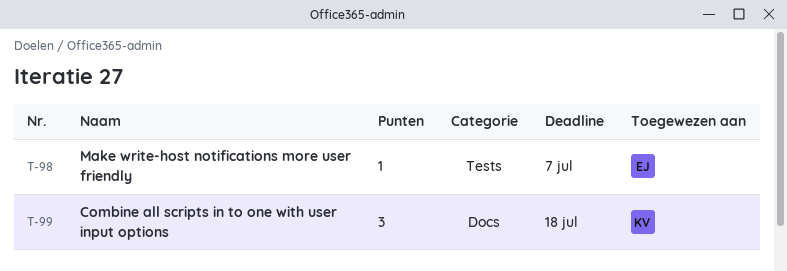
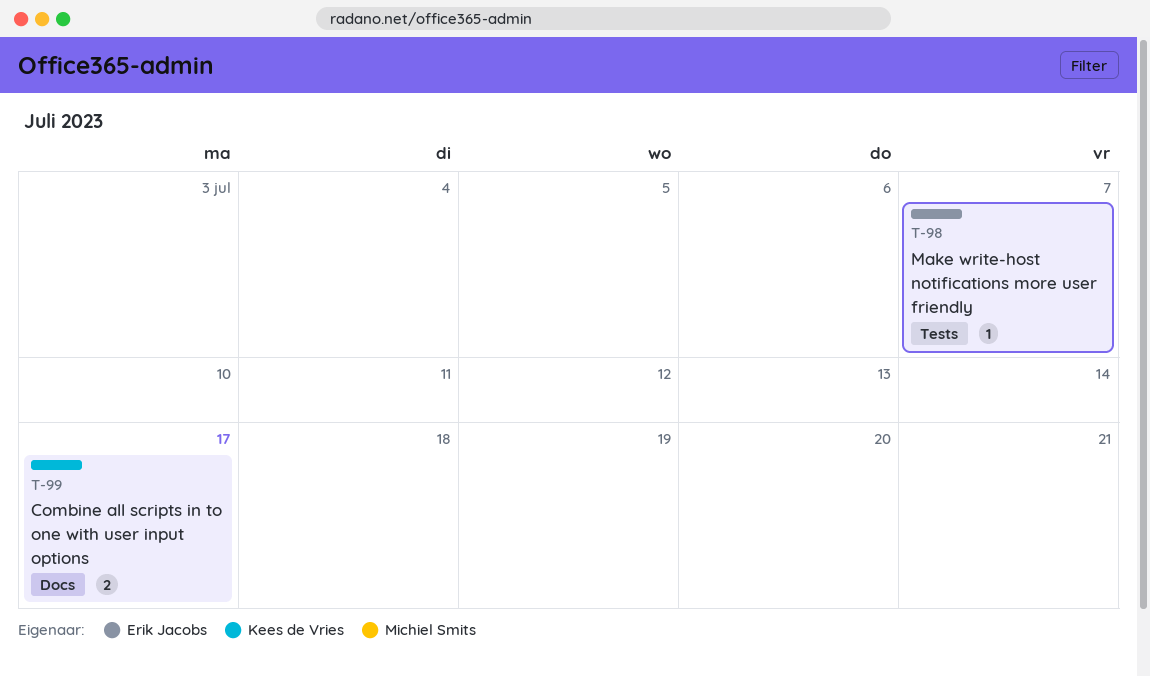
T-99, estimate: 3 -> 2
T-99, due: Jul 18 -> Jul 17

